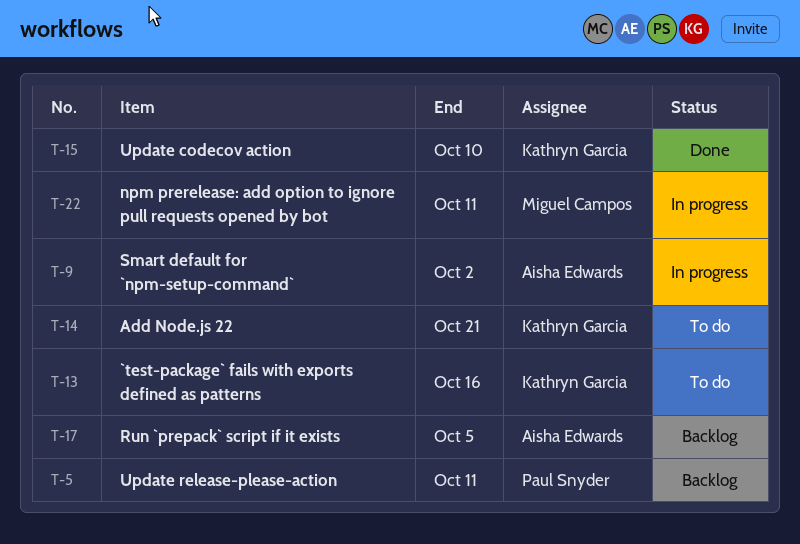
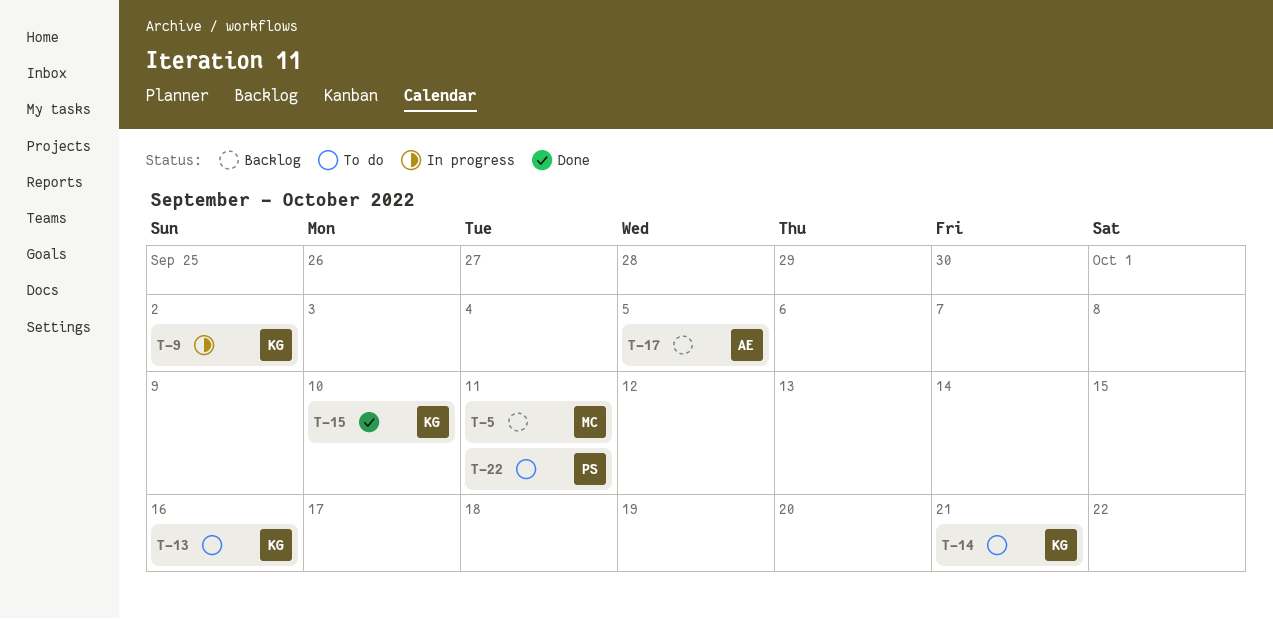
T-5, owner: Paul Snyder -> Miguel Campos
T-9, owner: Aisha Edwards -> Kathryn Garcia
T-22, status: In progress -> To do
T-22, owner: Miguel Campos -> Paul Snyder

